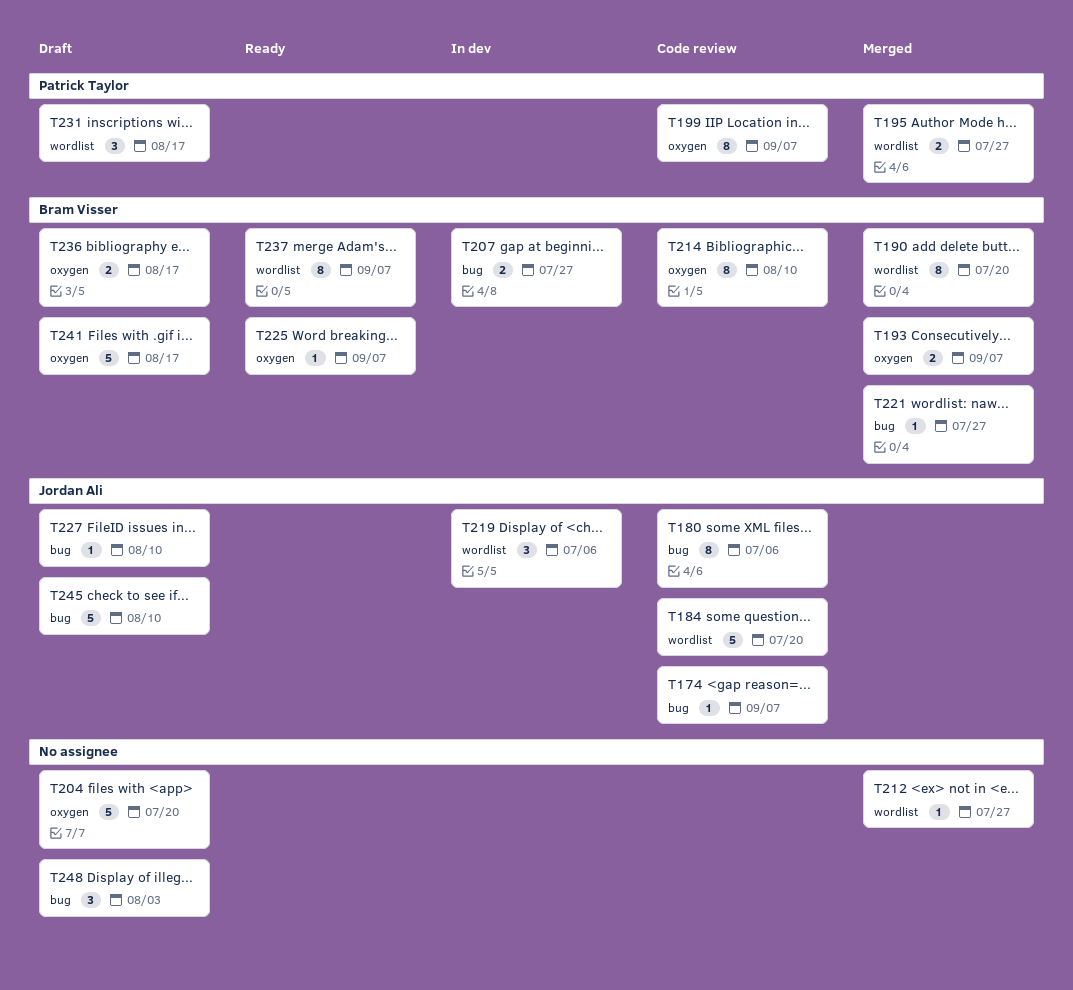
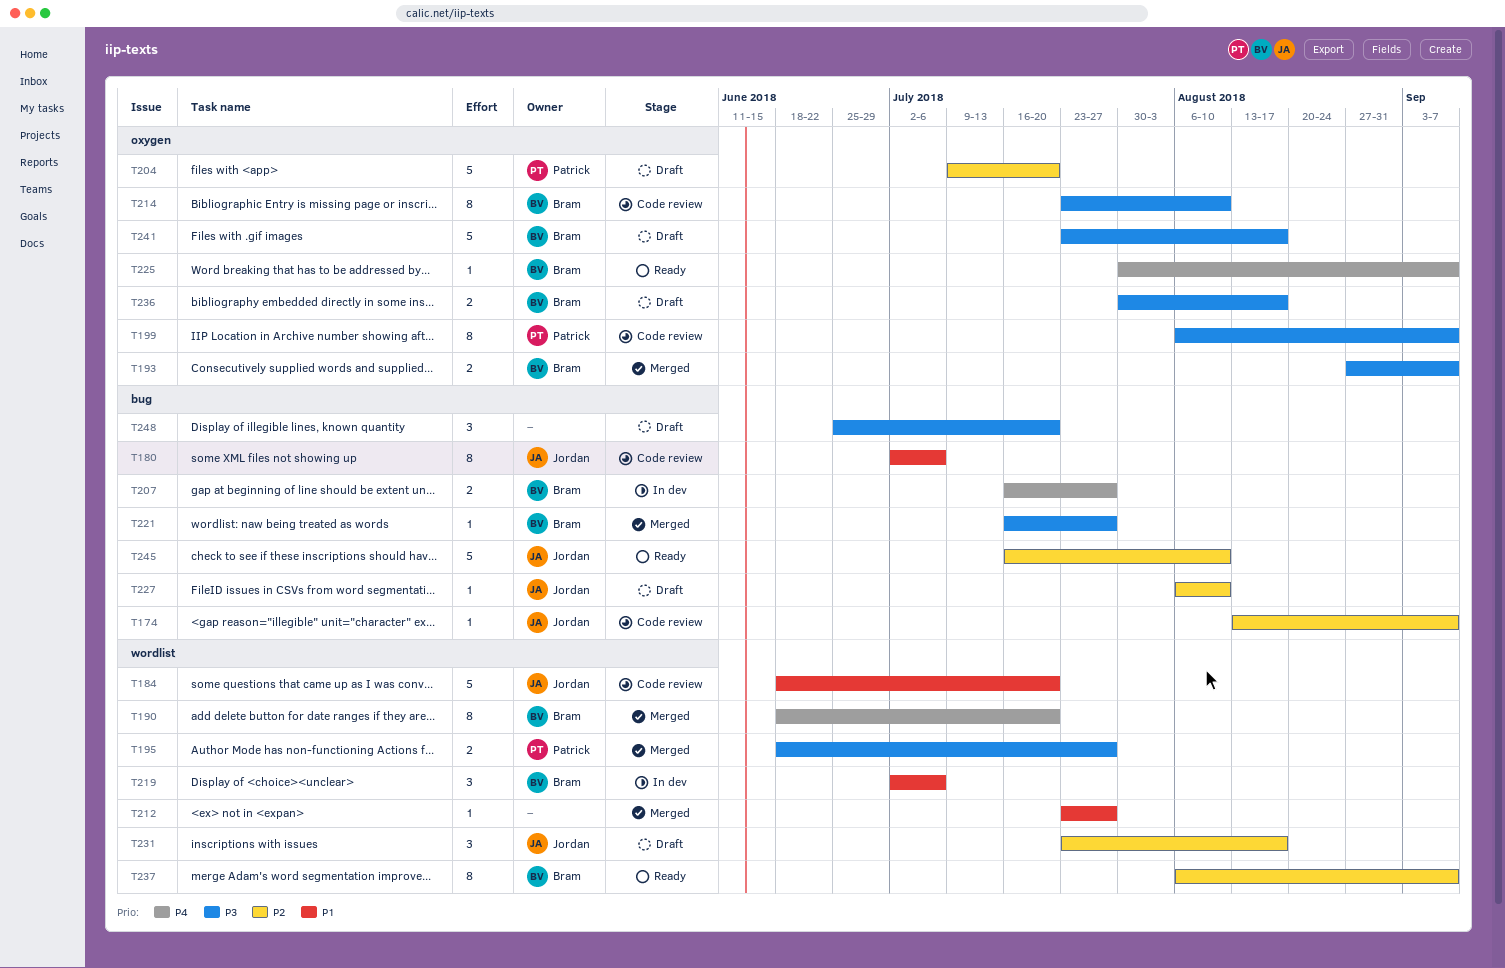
T204, owner: none -> Patrick Taylor
T219, owner: Jordan Ali -> Bram Visser
T231, owner: Patrick Taylor -> Jordan Ali
T245, status: Draft -> Ready
T248, due: Aug 3 -> Jul 20

